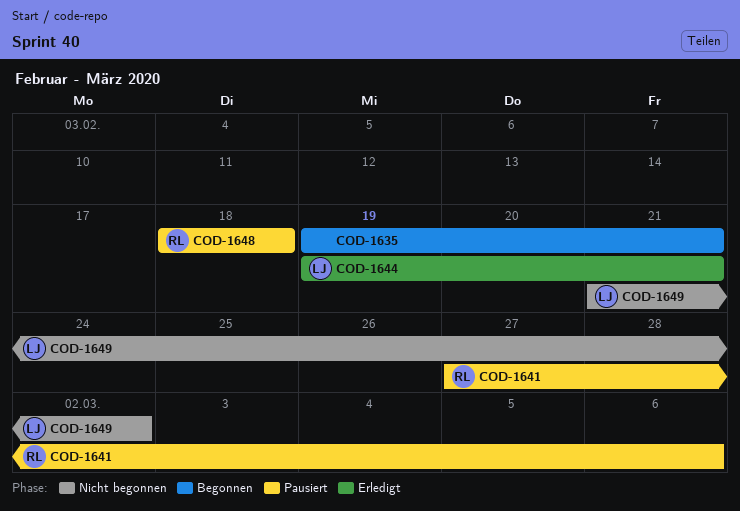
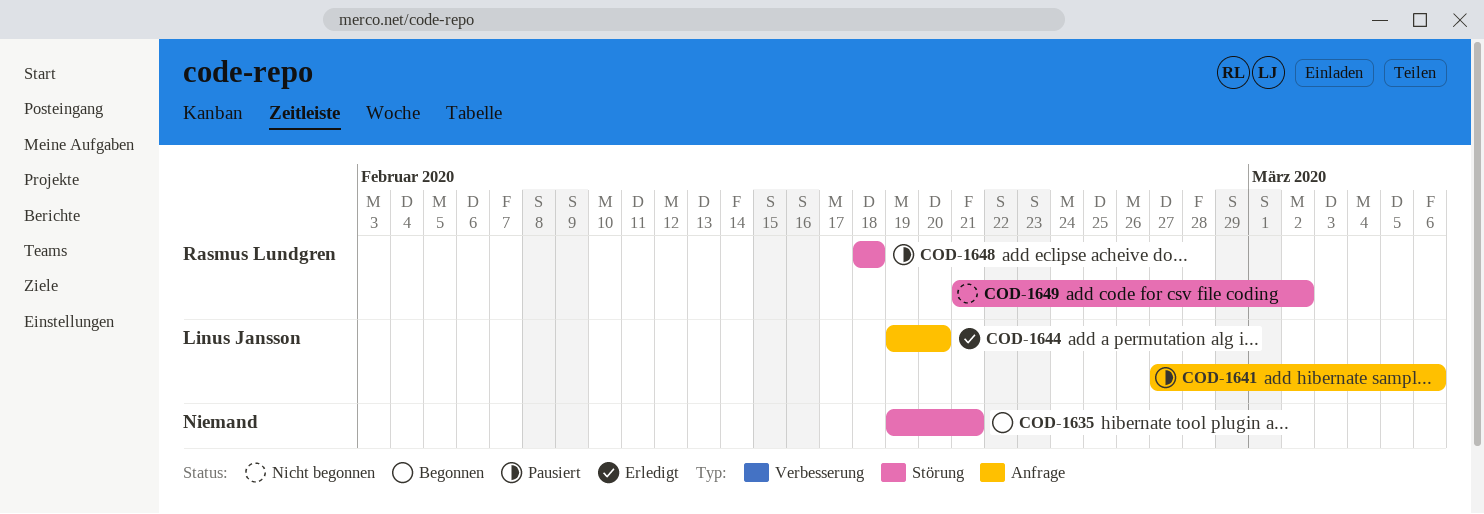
COD-1641, owner: Rasmus Lundgren -> Linus Jansson
COD-1644, due: Feb 21 -> Feb 20
COD-1649, owner: Linus Jansson -> Rasmus Lundgren

